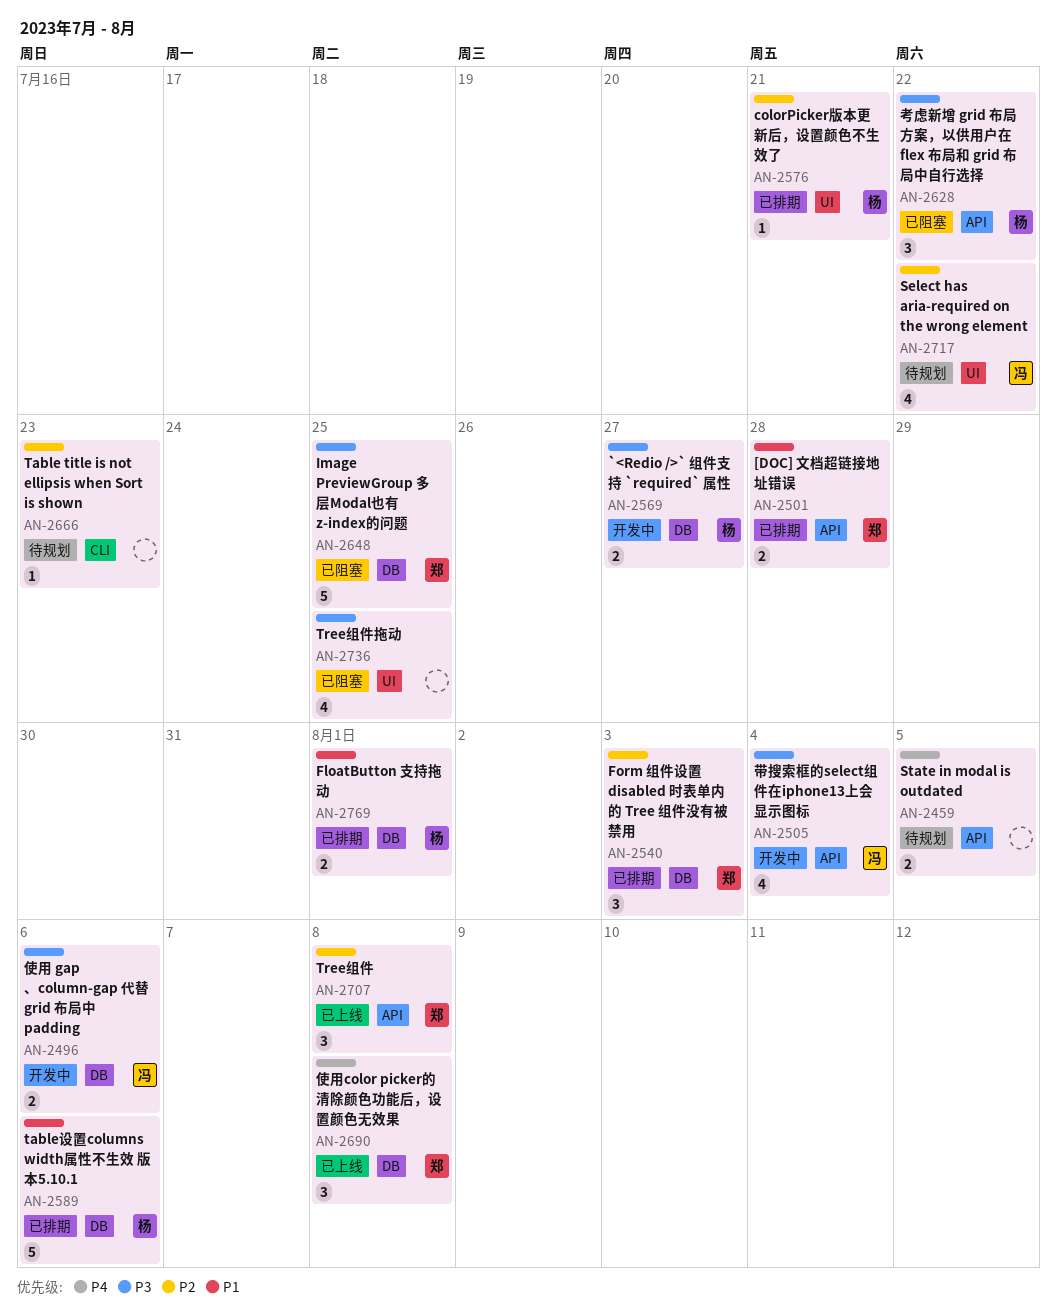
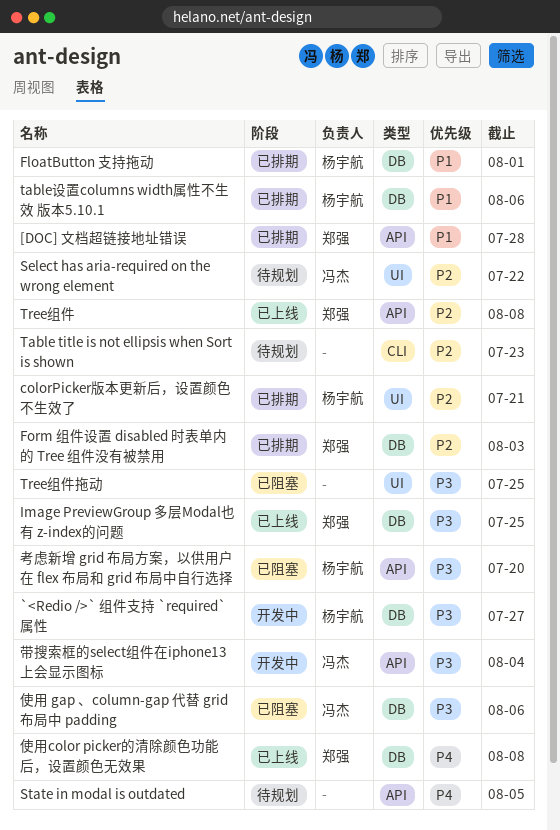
Image PreviewGroup 多层Modal也有 z-index的问题, status: 已阻塞 -> 已上线
使用 gap 、column-gap 代替 grid 布局中 padding, status: 开发中 -> 已阻塞
考虑新增 grid 布局方案，以供用户在 flex 布局和 grid 布局中自行选择, due: Jul 22 -> Jul 20

